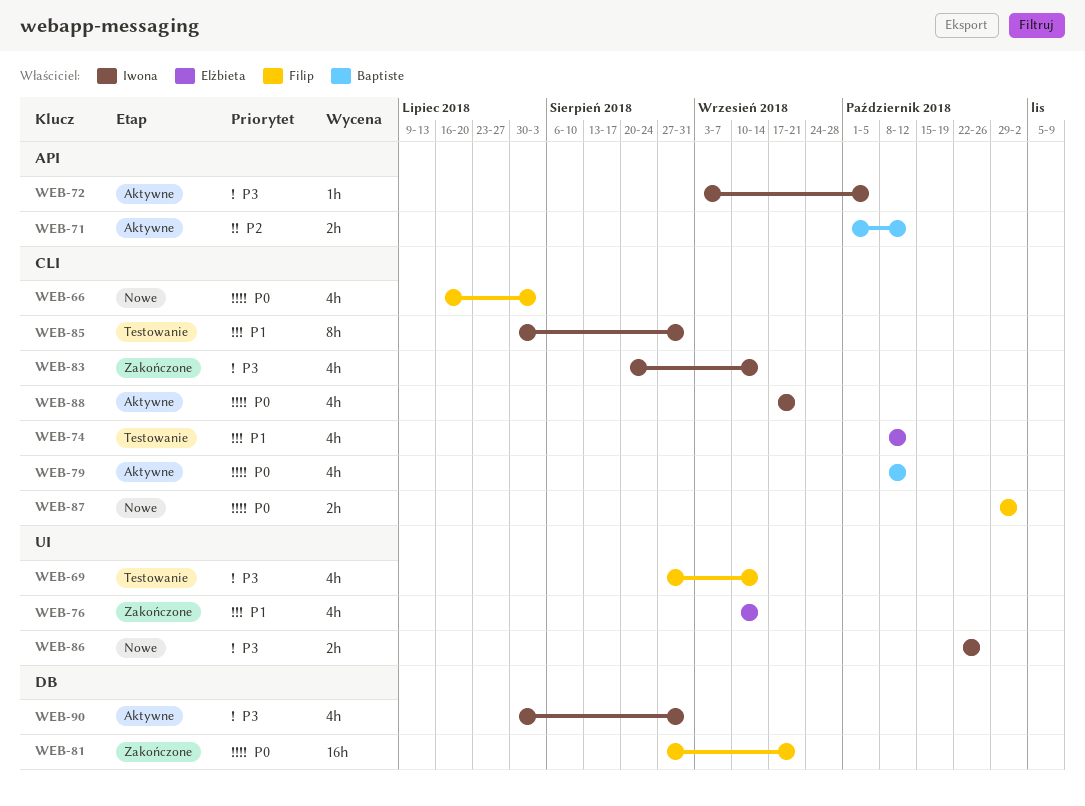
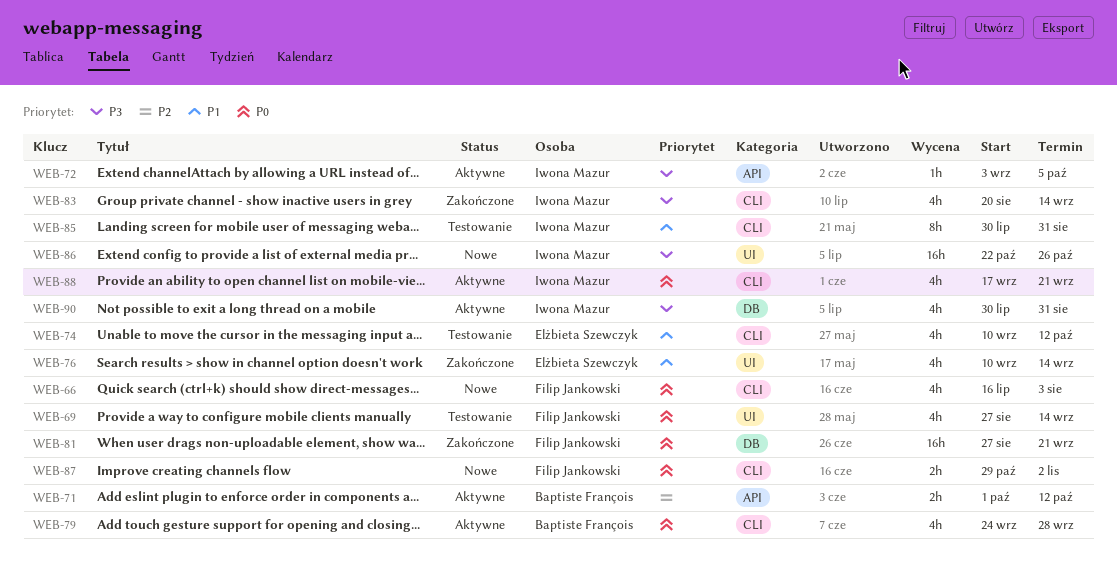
WEB-69, priority: P3 -> P0
WEB-74, start: Oct 8 -> Sep 10
WEB-79, start: Oct 8 -> Sep 24
WEB-79, due: Oct 12 -> Sep 28
WEB-86, estimate: 2h -> 16h

